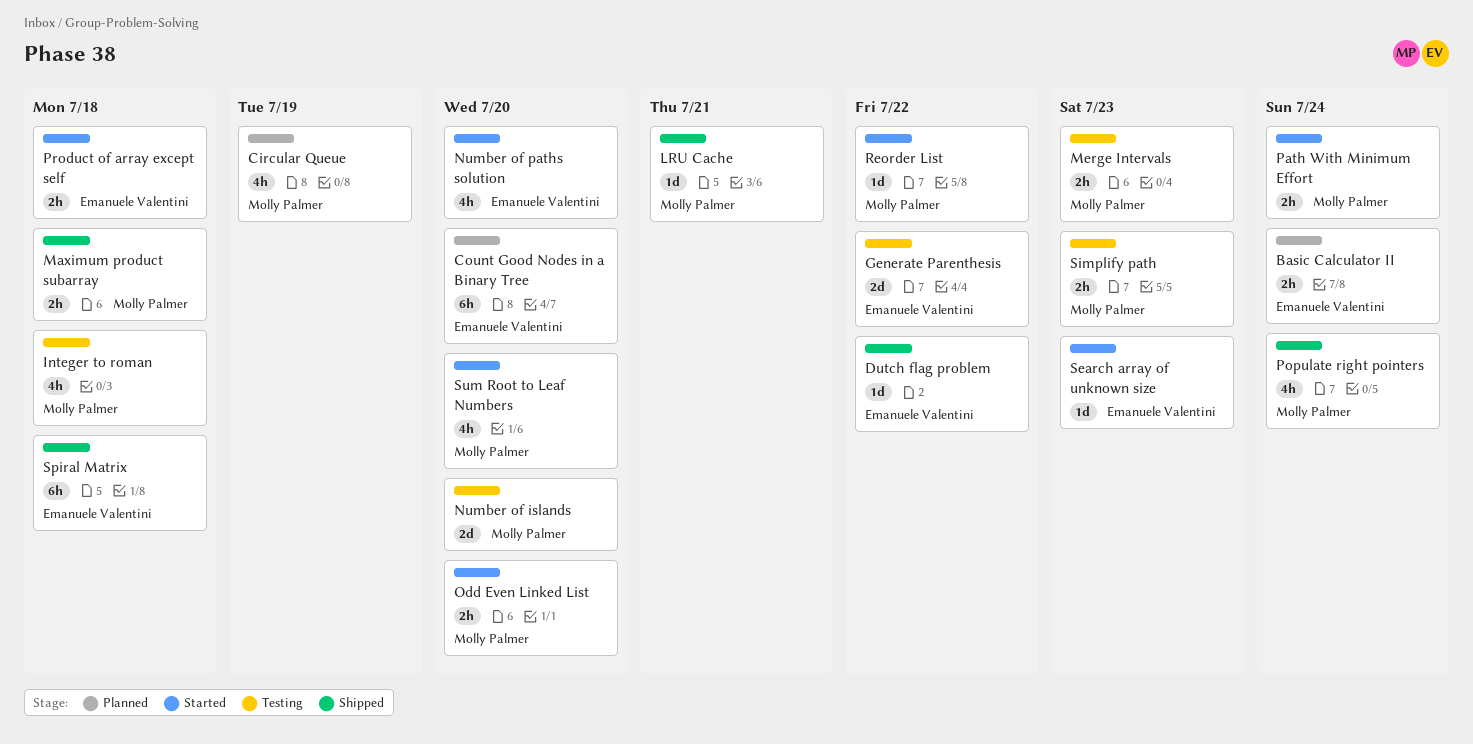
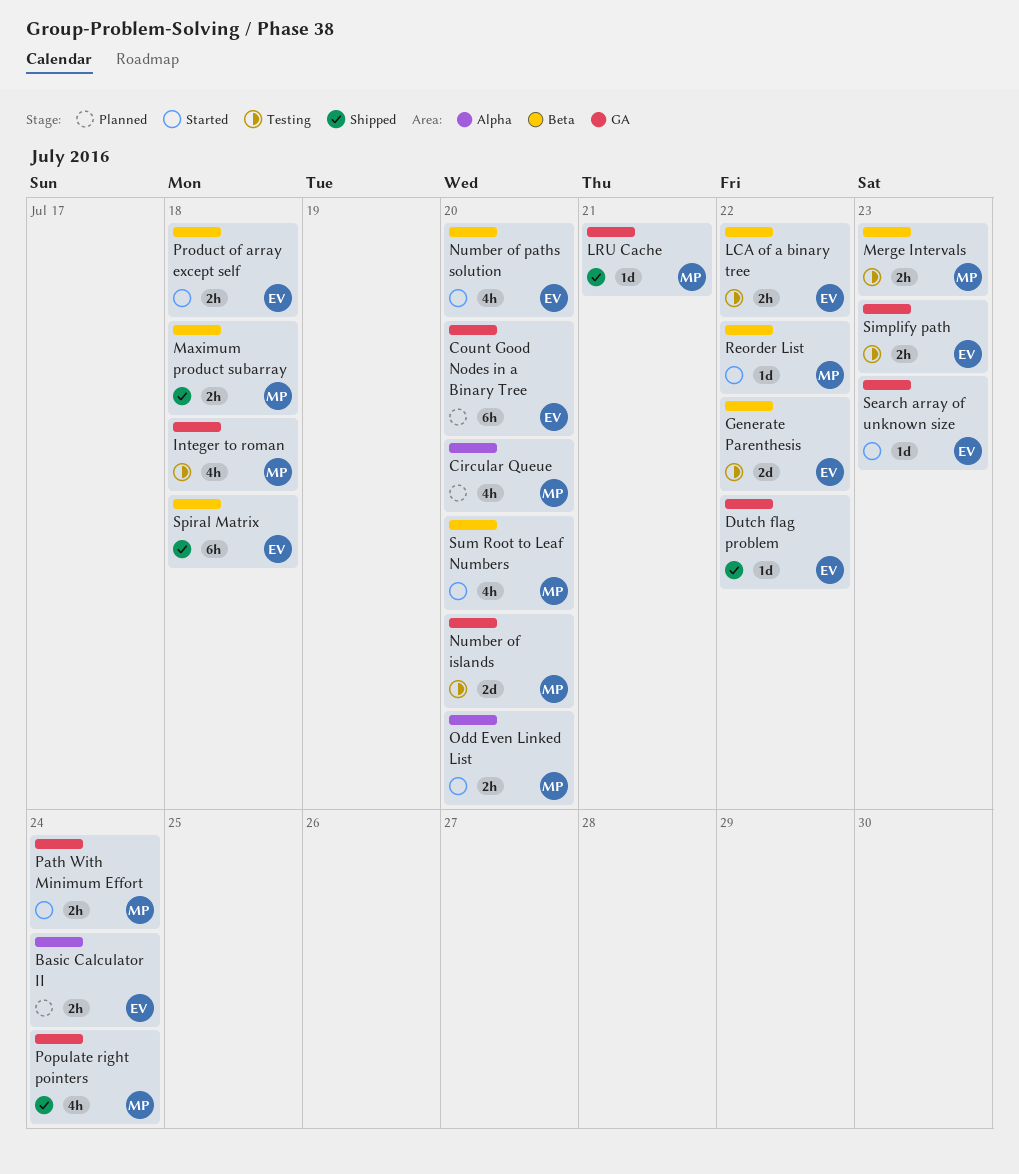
Circular Queue, due: Jul 19 -> Jul 20
LCA of a binary tree: none -> present
Simplify path, owner: Molly Palmer -> Emanuele Valentini

